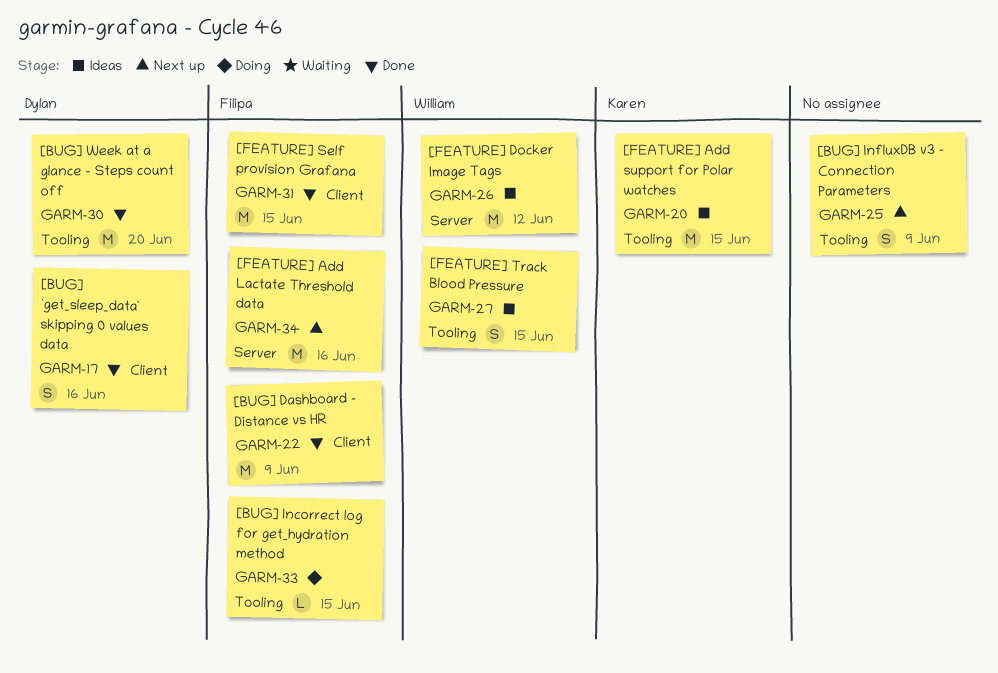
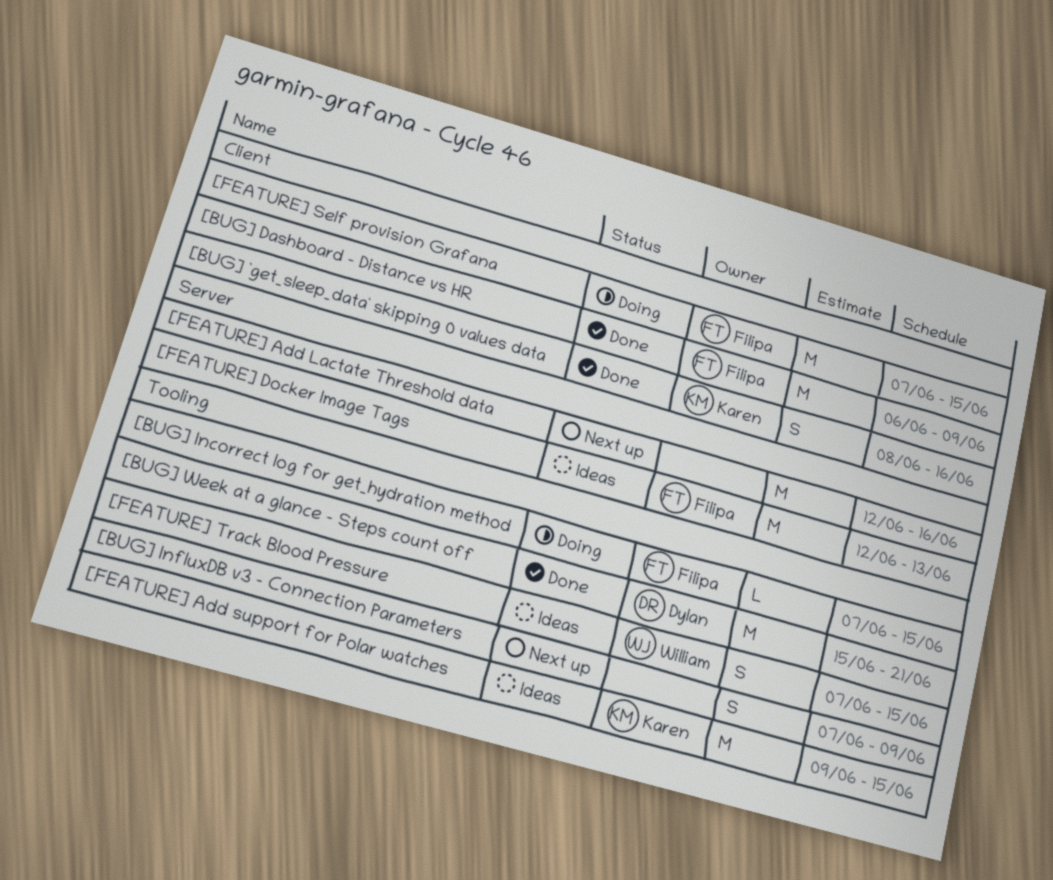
[BUG] `get_sleep_data` skipping 0 values data, owner: Dylan -> Karen
[BUG] Week at a glance - Steps count off, due: Jun 20 -> Jun 21
[FEATURE] Add Lactate Threshold data, owner: Filipa -> none
[FEATURE] Docker Image Tags, owner: William -> Filipa
[FEATURE] Docker Image Tags, due: Jun 12 -> Jun 13
[FEATURE] Self provision Grafana, status: Done -> Doing

